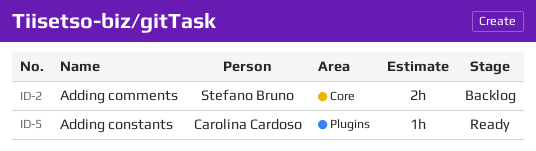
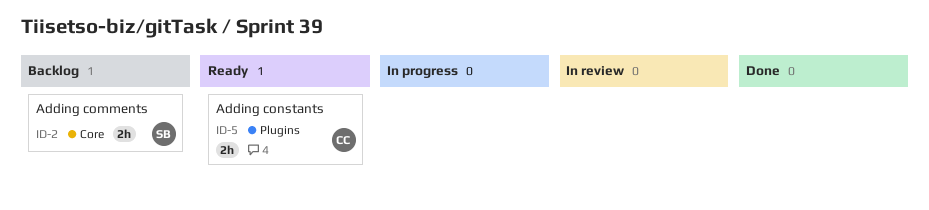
ID-5, estimate: 1h -> 2h

